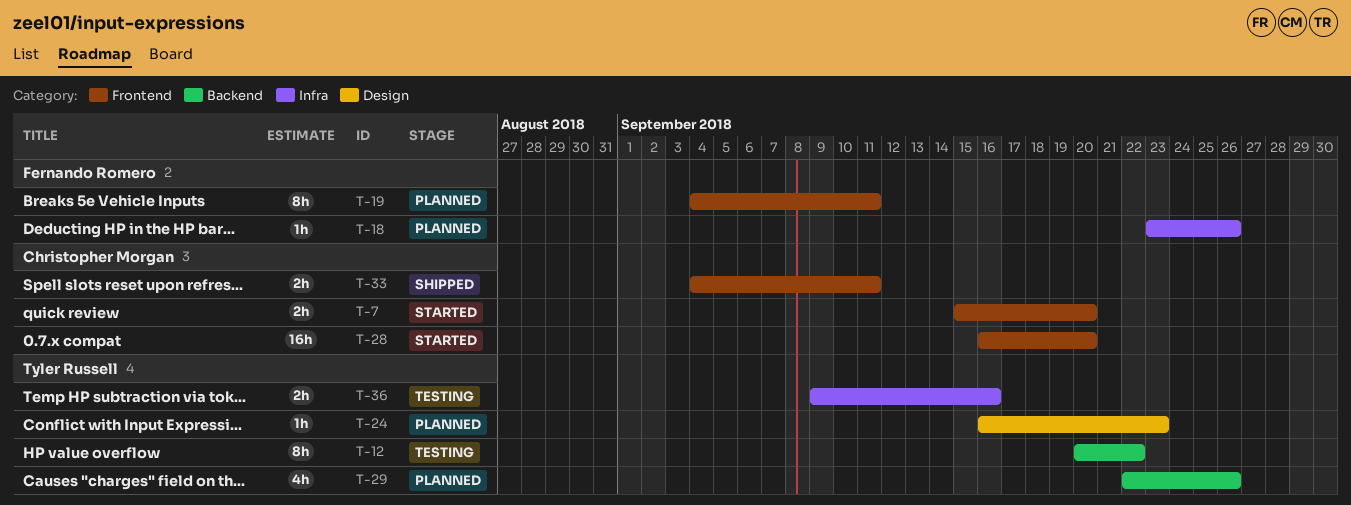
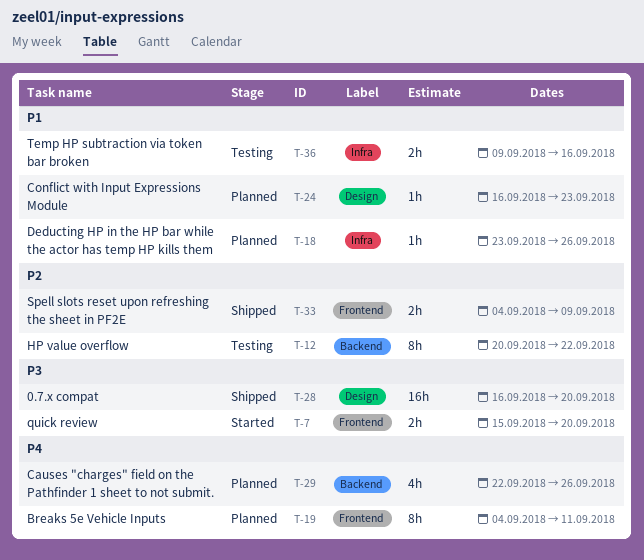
T-28, status: Started -> Shipped
T-28, label: Frontend -> Design
T-33, due: Sep 11 -> Sep 9

